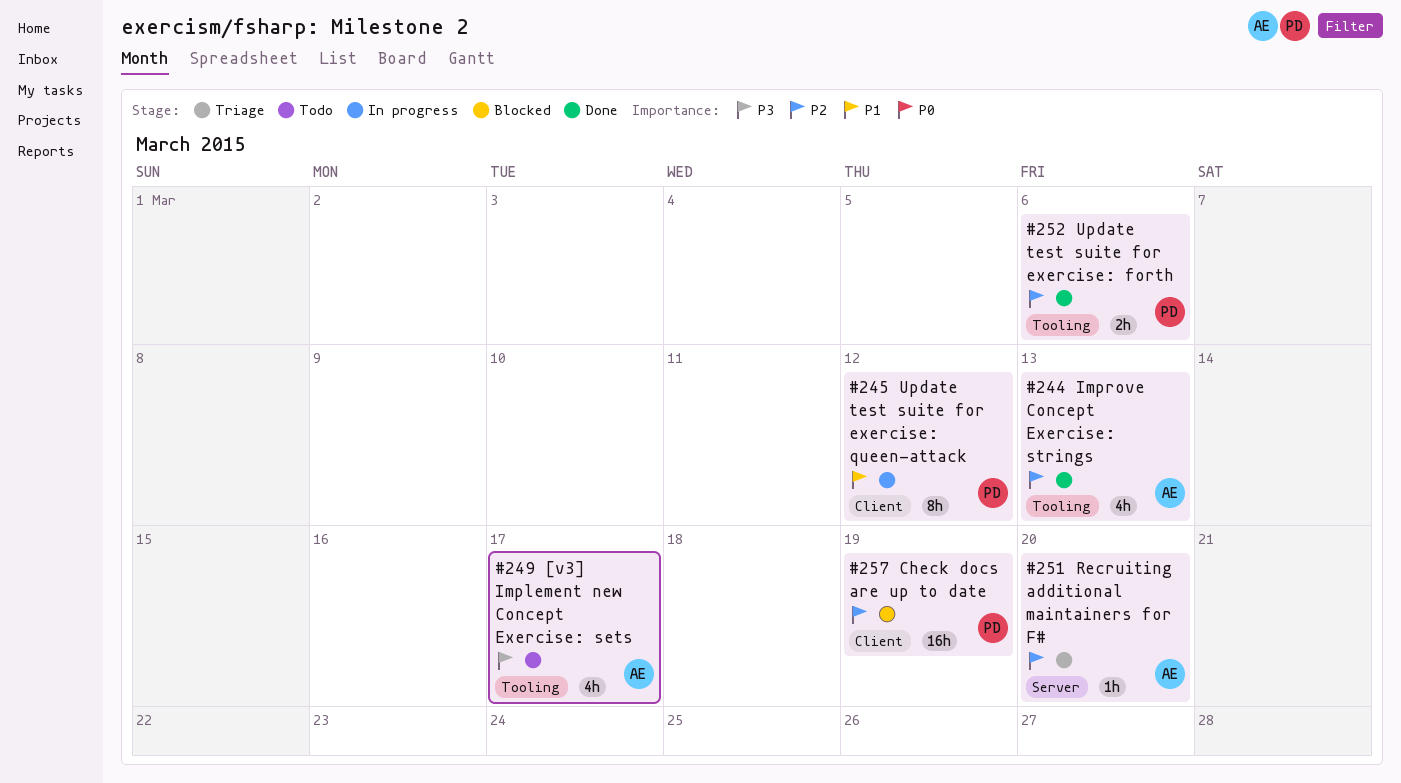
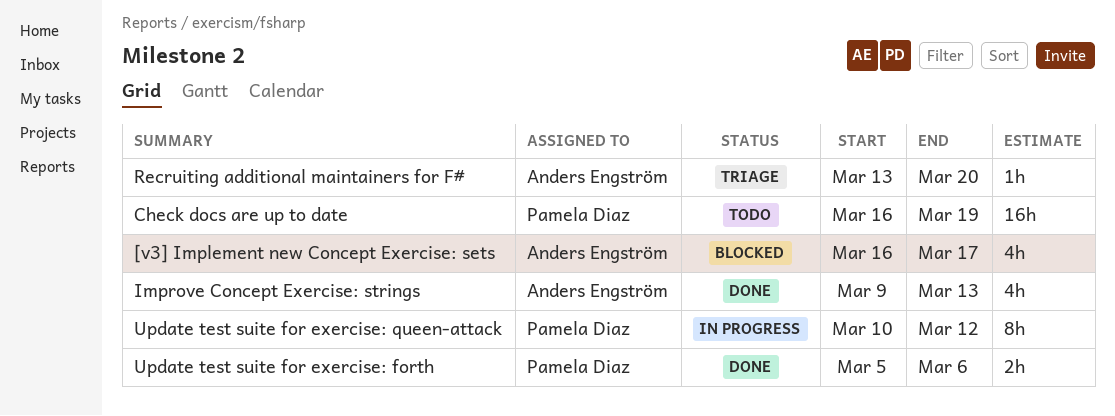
[v3] Implement new Concept Exercise: sets, status: Todo -> Blocked
Check docs are up to date, status: Blocked -> Todo

